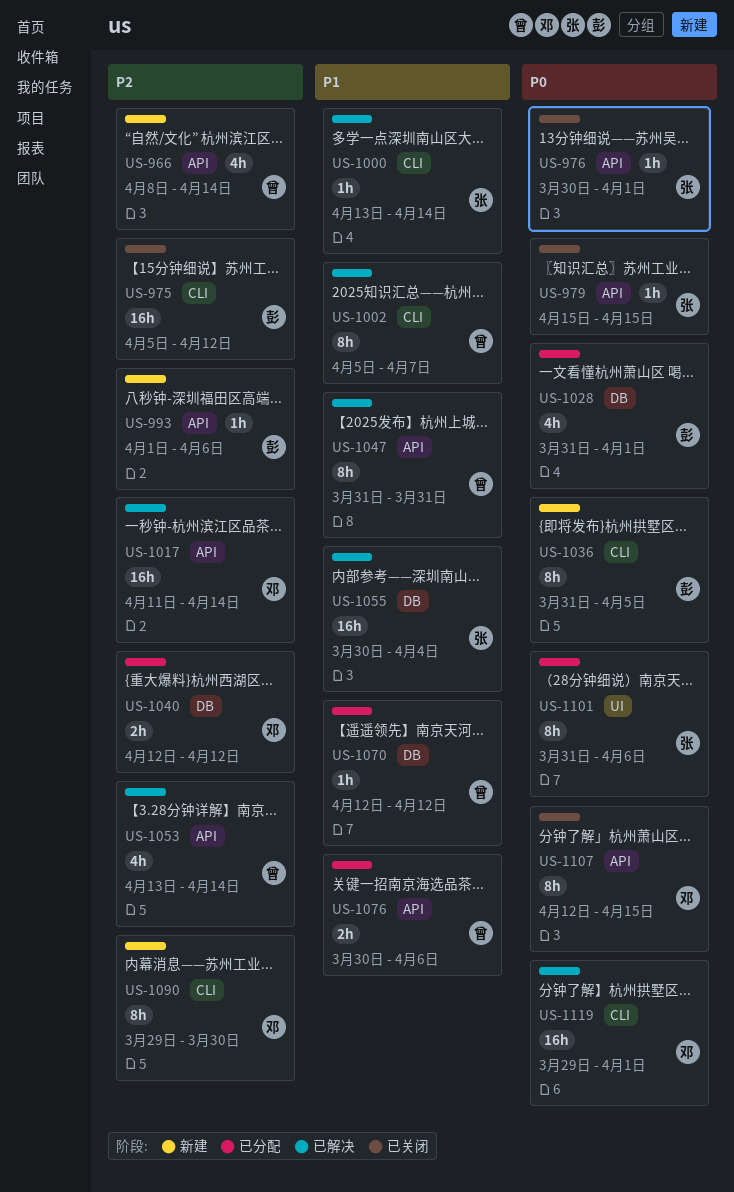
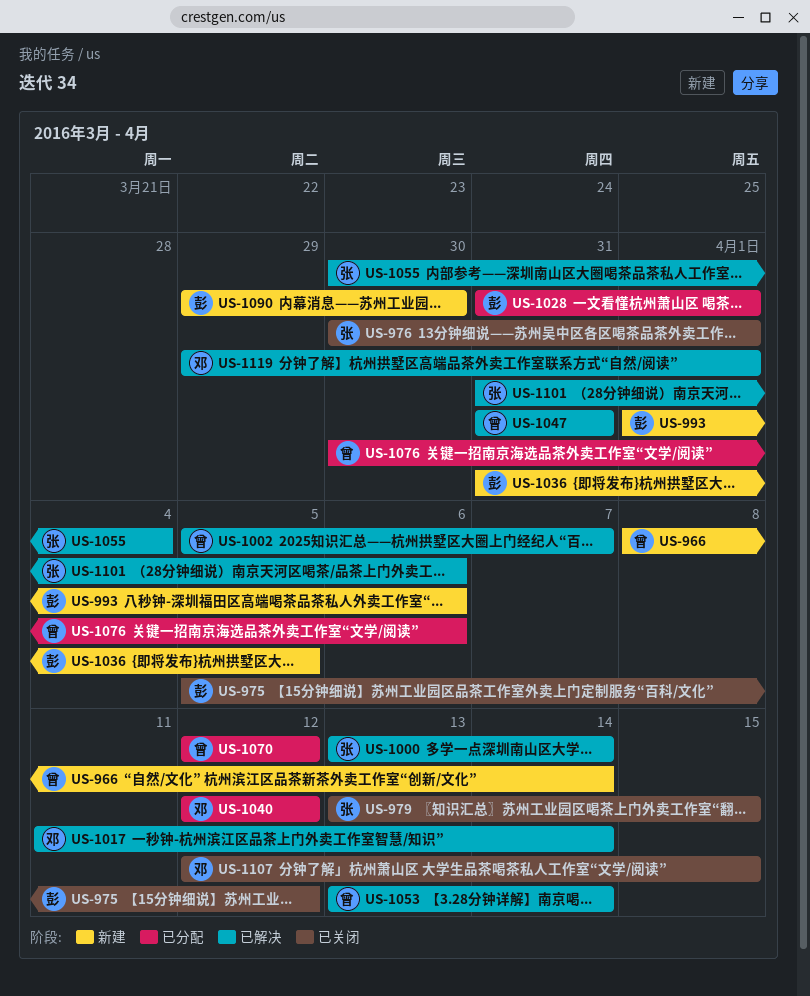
US-979, start: Apr 15 -> Apr 13
US-1090, owner: 邓 -> 彭
US-1101, status: 已分配 -> 已解决

